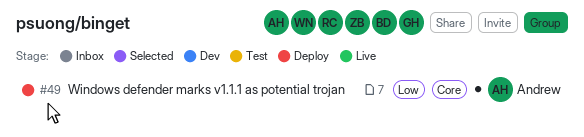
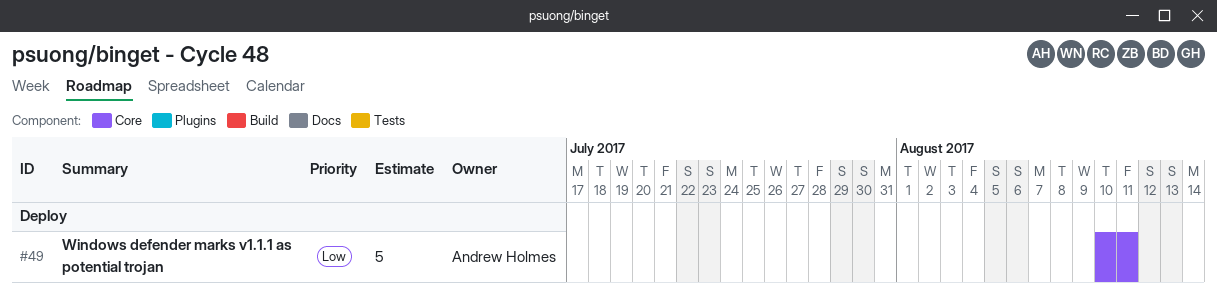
#49, estimate: 1 -> 5

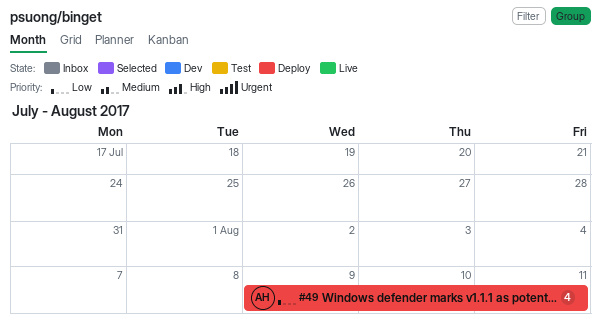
#49, estimate: 5 -> 4
#49, start: Aug 10 -> Aug 9

